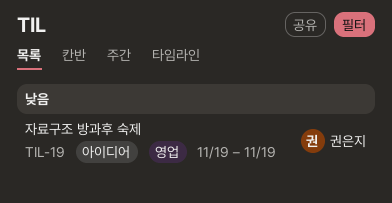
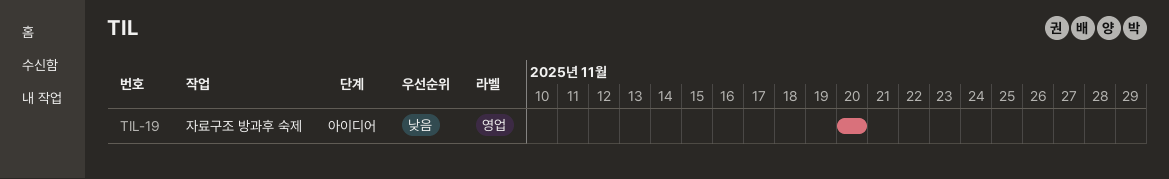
TIL-19, start: Nov 19 -> Nov 20
TIL-19, due: Nov 19 -> Nov 20

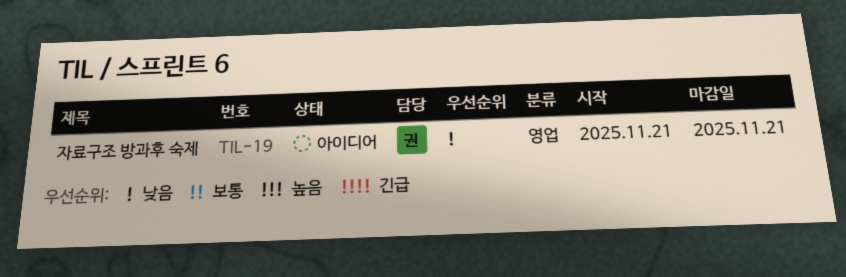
TIL-19, start: Nov 20 -> Nov 21
TIL-19, due: Nov 20 -> Nov 21

